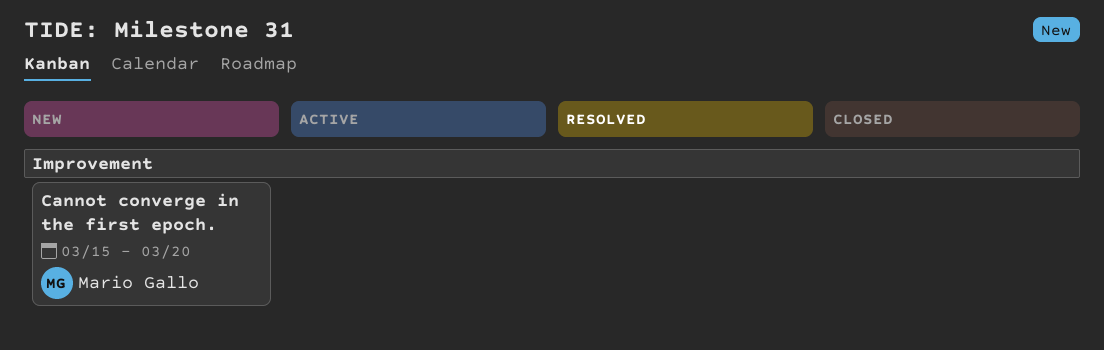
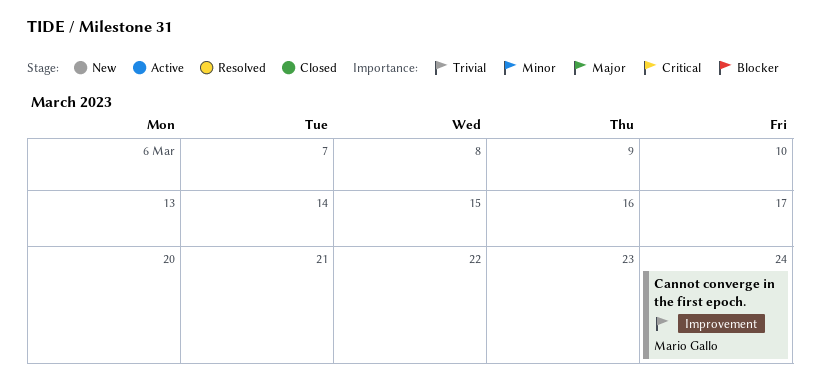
Cannot converge in the first epoch., due: Mar 20 -> Mar 24

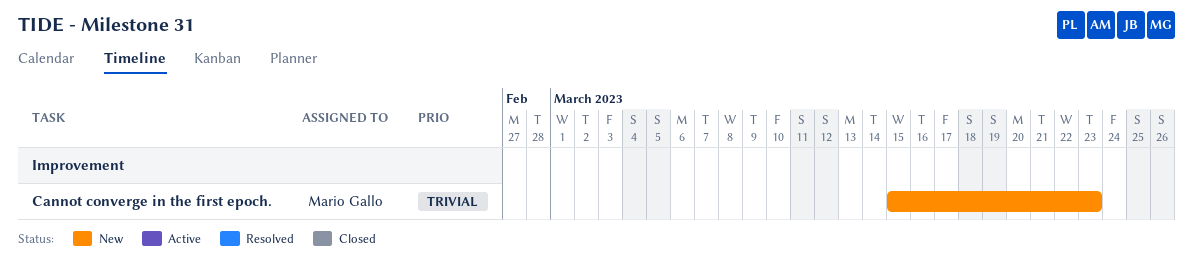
Cannot converge in the first epoch., due: Mar 24 -> Mar 23

